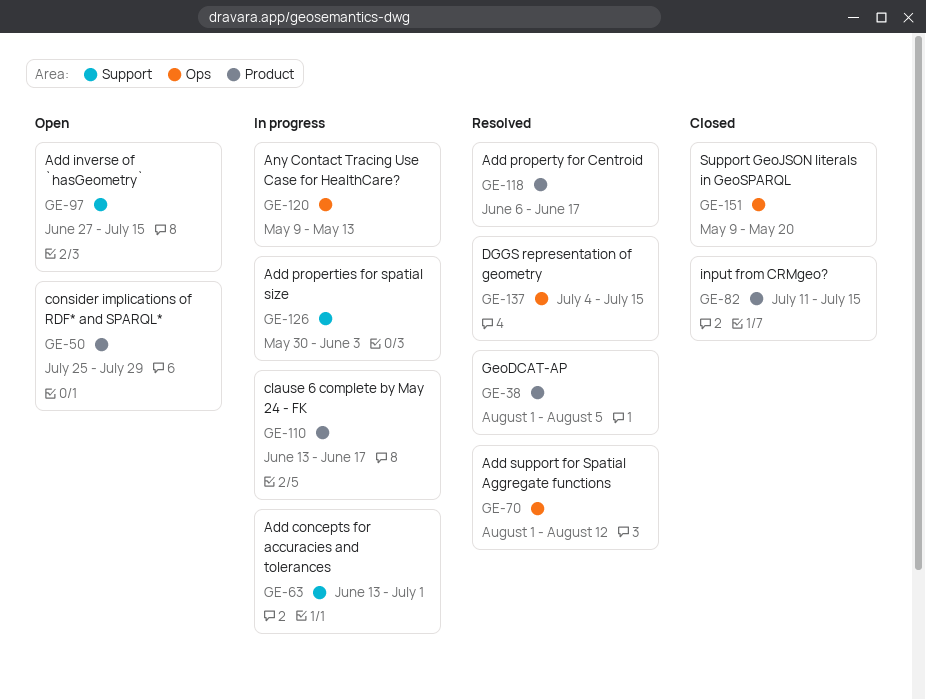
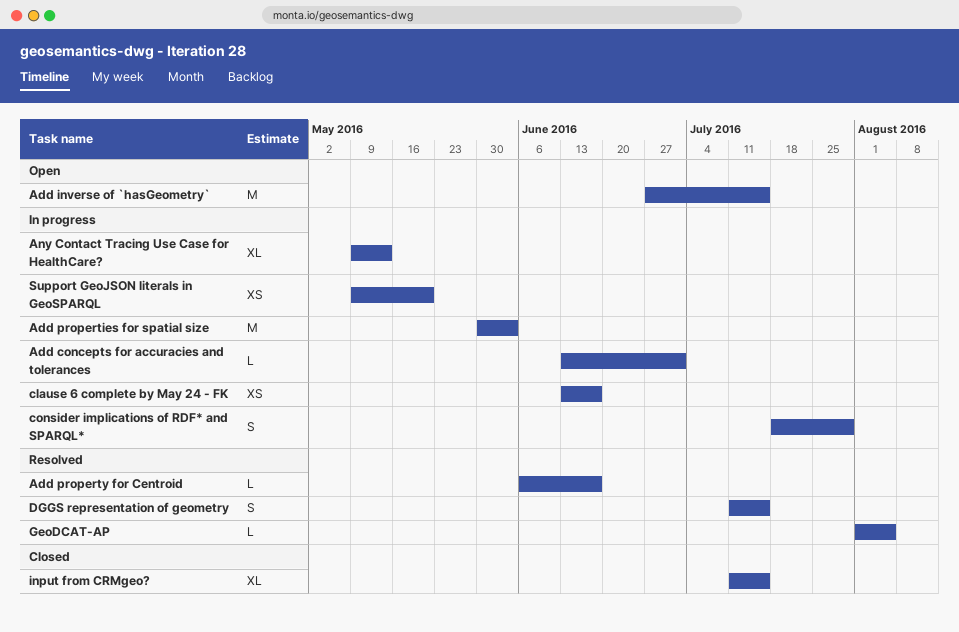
Add support for Spatial Aggregate functions: present -> none
consider implications of RDF* and SPARQL*, status: Open -> In progress
consider implications of RDF* and SPARQL*, start: Jul 25 -> Jul 18
DGGS representation of geometry, start: Jul 4 -> Jul 11
Support GeoJSON literals in GeoSPARQL, status: Closed -> In progress

